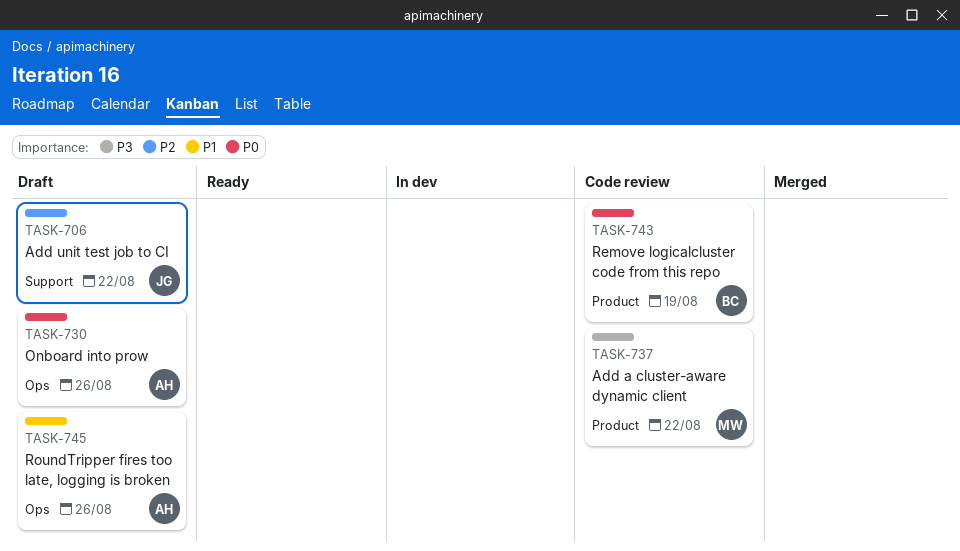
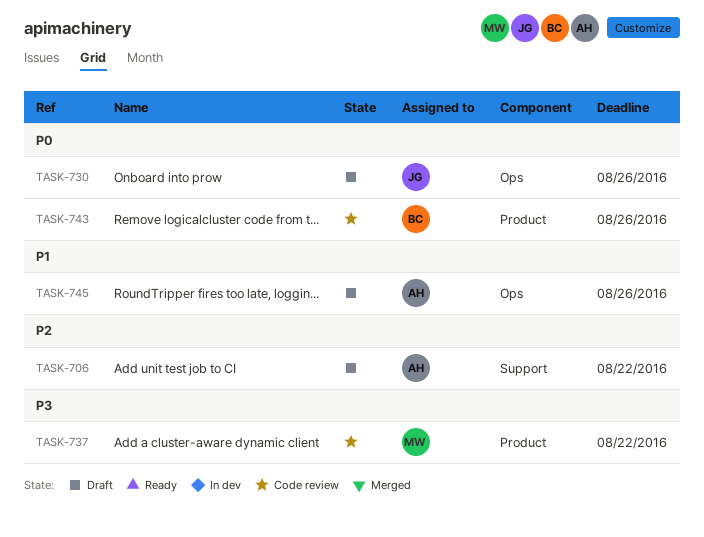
TASK-706, owner: JG -> AH
TASK-730, owner: AH -> JG
TASK-743, due: Aug 19 -> Aug 26

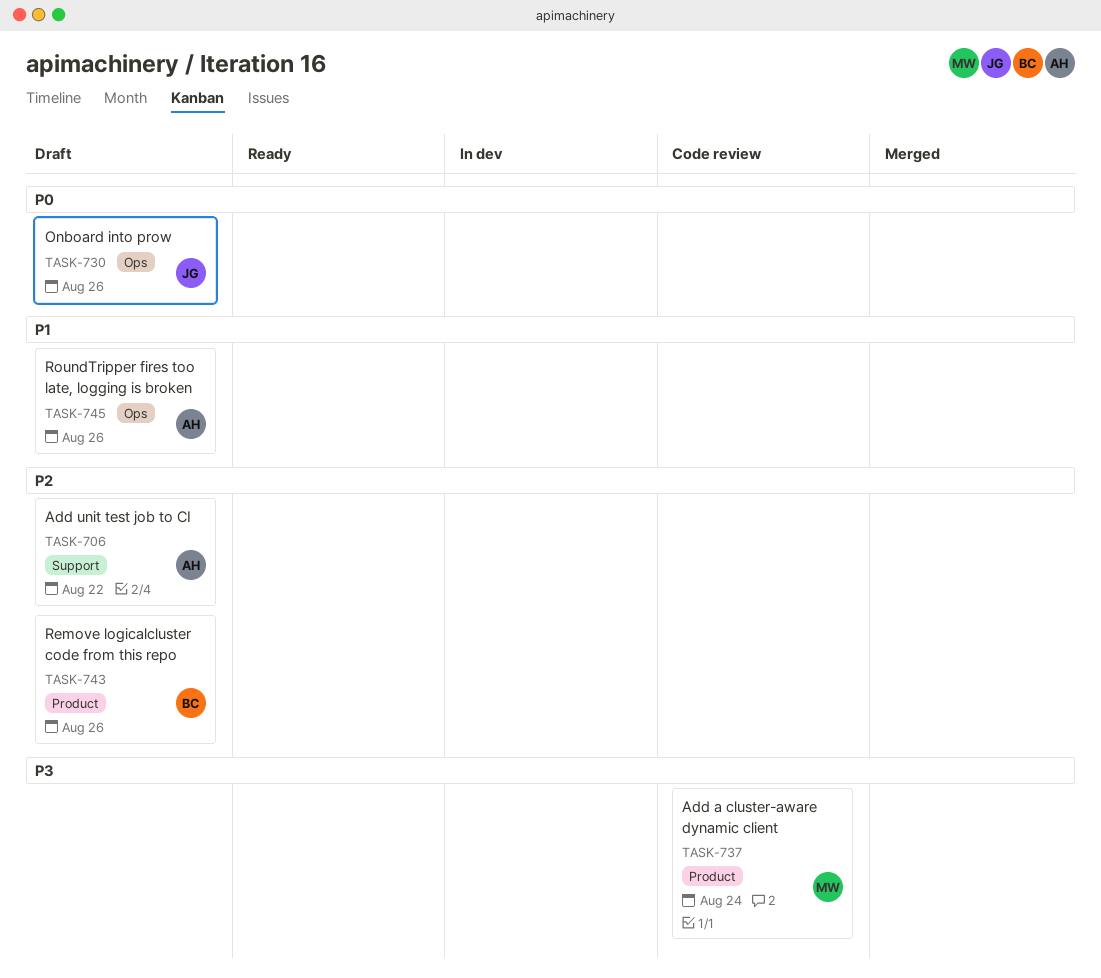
TASK-737, due: Aug 22 -> Aug 24
TASK-743, status: Code review -> Draft
TASK-743, priority: P0 -> P2

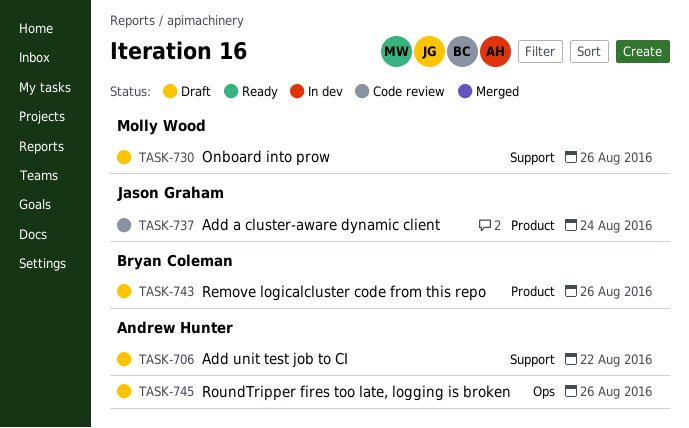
TASK-730, owner: Jason Graham -> Molly Wood
TASK-730, label: Ops -> Support
TASK-737, owner: Molly Wood -> Jason Graham

